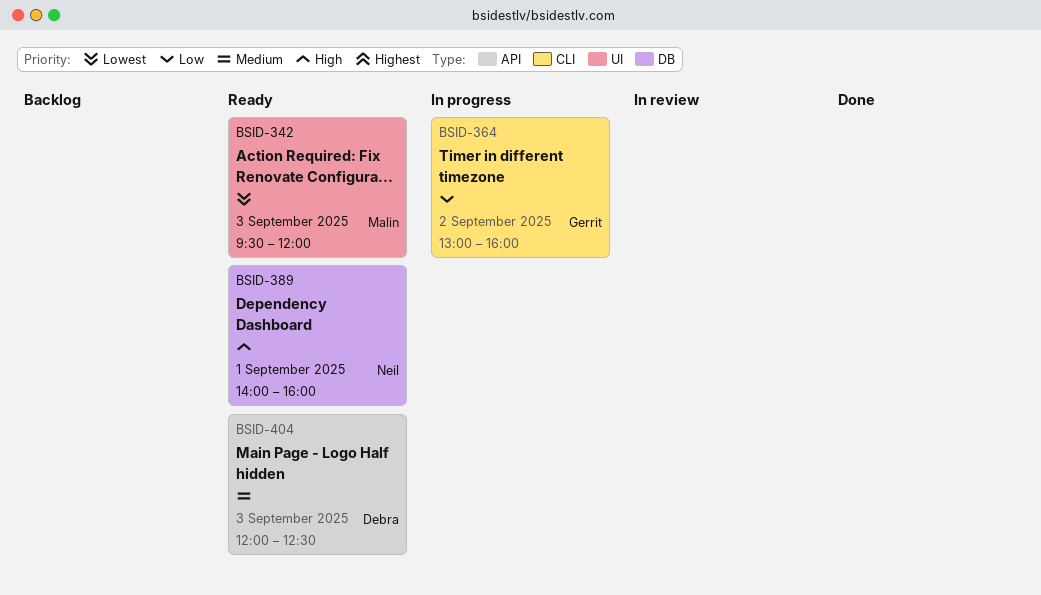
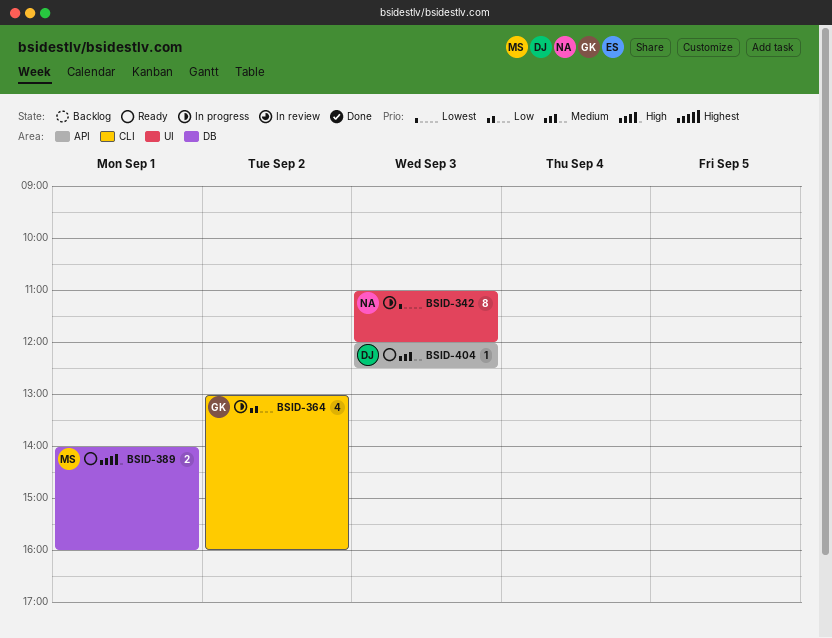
BSID-342, status: Ready -> In progress
BSID-342, owner: Malin -> Neil
BSID-342, begins: 09:30 -> 11:00
BSID-389, owner: Neil -> Malin

